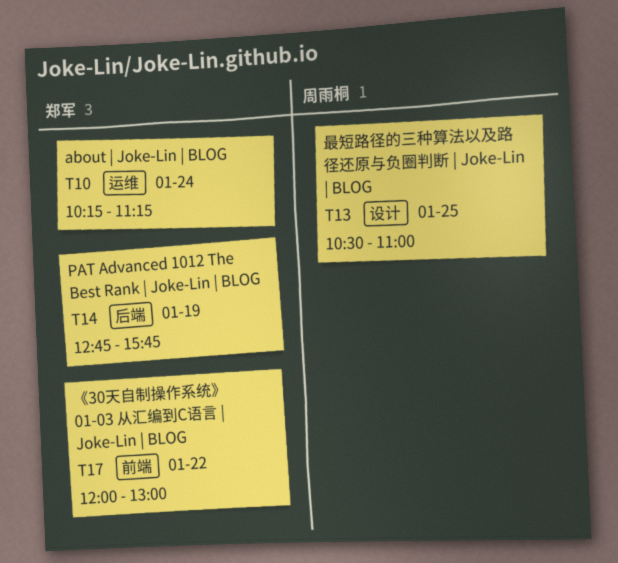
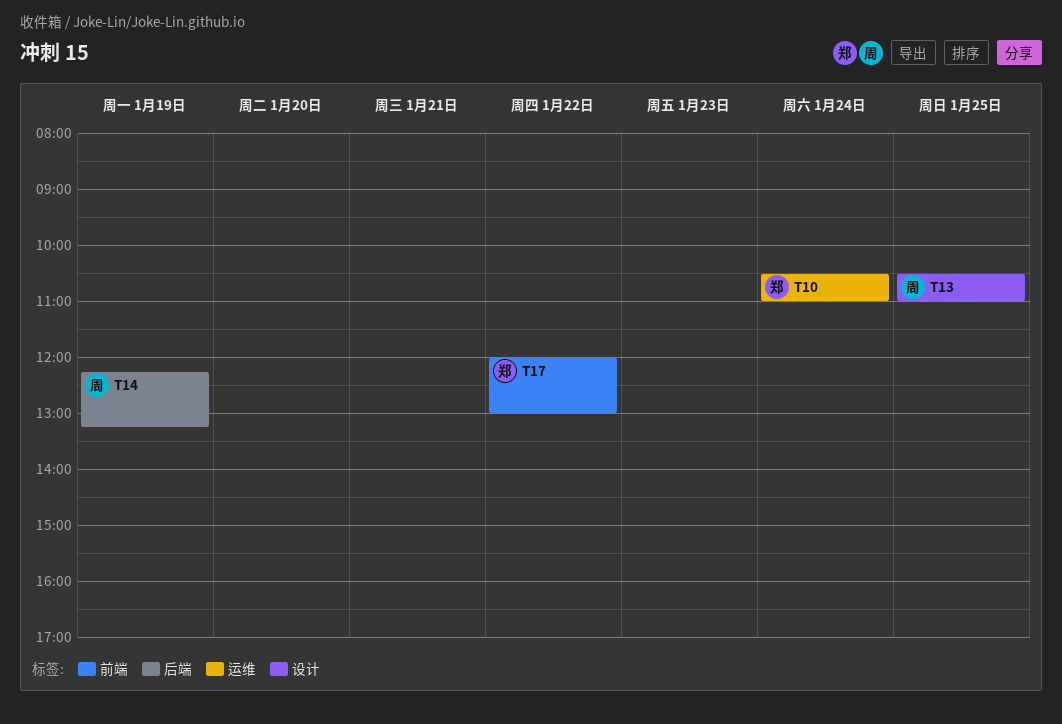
T10, begins: 10:15 -> 10:30
T10, ends: 11:15 -> 11:00
T14, owner: 郑军 -> 周雨桐
T14, begins: 12:45 -> 12:15
T14, ends: 15:45 -> 13:15

